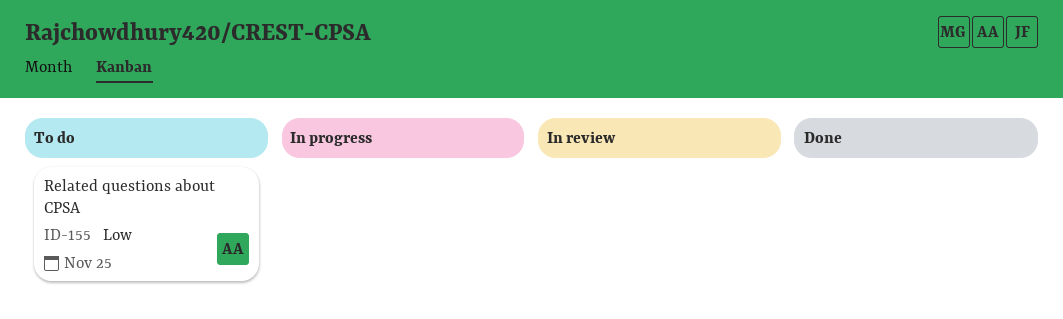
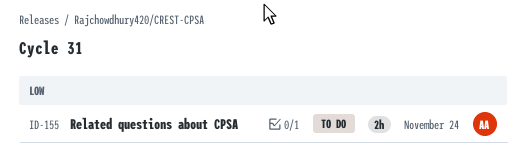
ID-155, due: Nov 25 -> Nov 24

